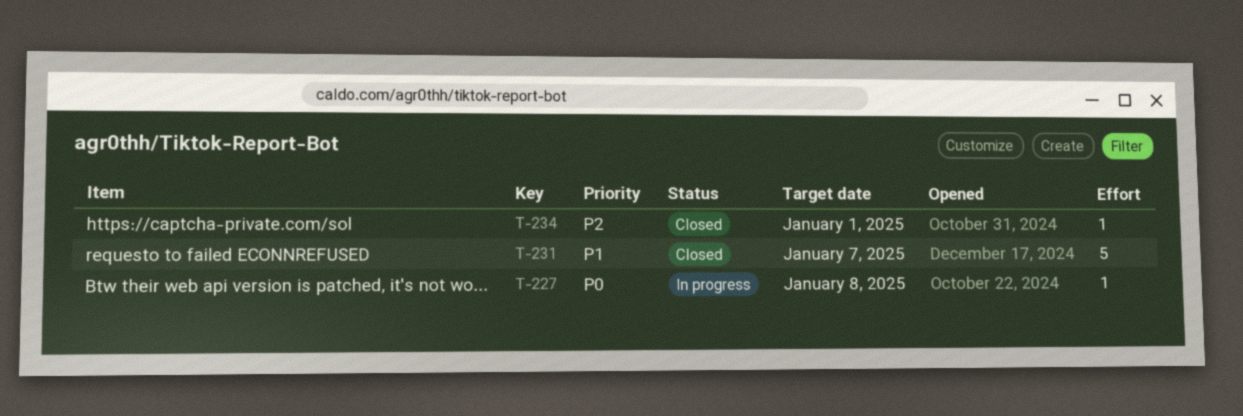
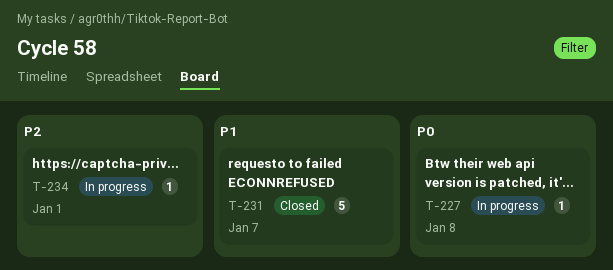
T-234, status: Closed -> In progress

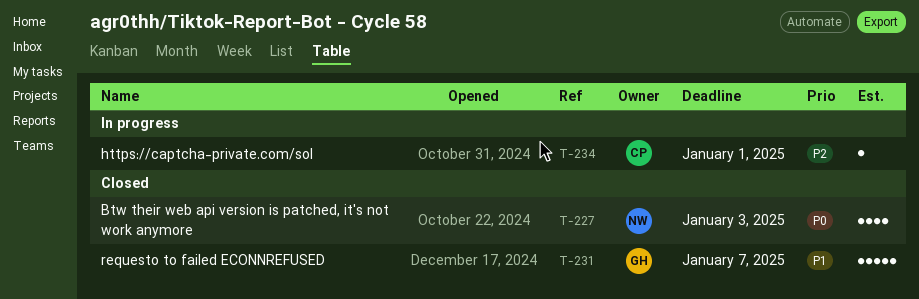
T-227, status: In progress -> Closed
T-227, estimate: 1 -> 4
T-227, due: Jan 8 -> Jan 3

